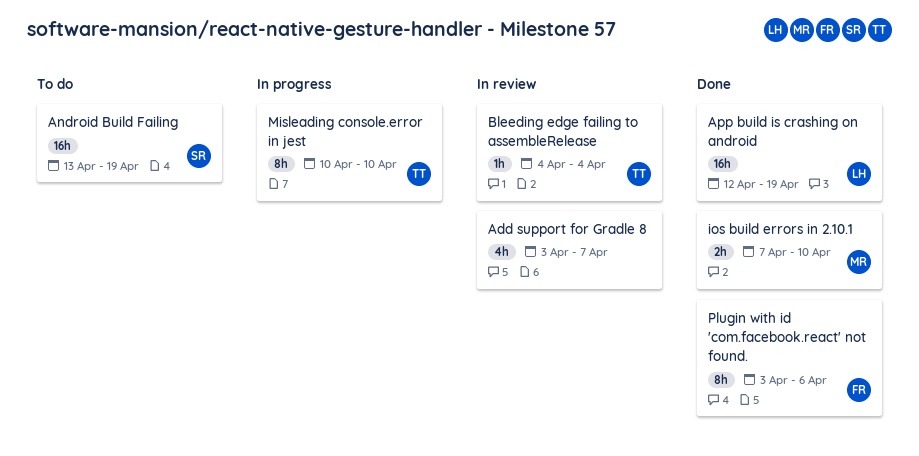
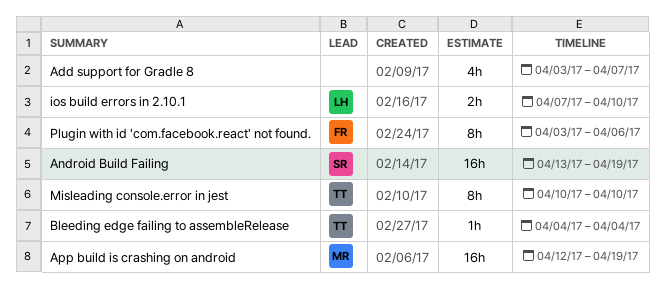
App build is crashing on android, owner: LH -> MR
ios build errors in 2.10.1, owner: MR -> LH

